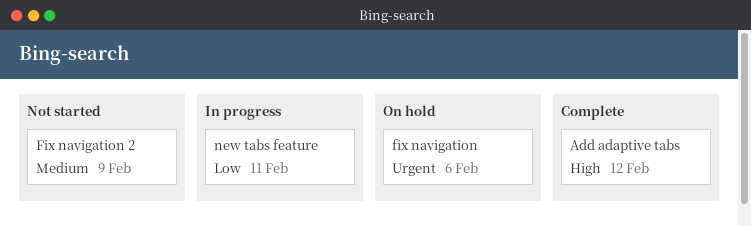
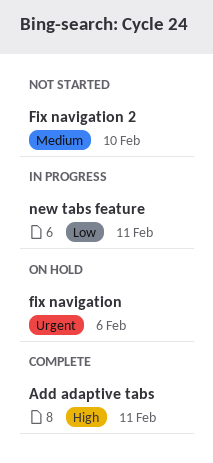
Add adaptive tabs, due: Feb 12 -> Feb 11
Fix navigation 2, due: Feb 9 -> Feb 10

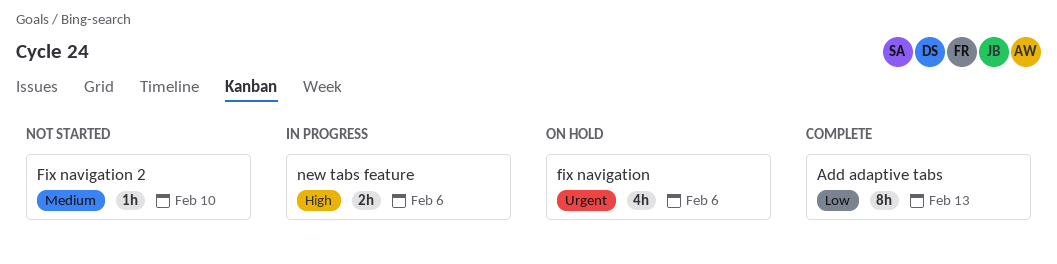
Add adaptive tabs, priority: High -> Low
Add adaptive tabs, due: Feb 11 -> Feb 13
new tabs feature, priority: Low -> High
new tabs feature, due: Feb 11 -> Feb 6

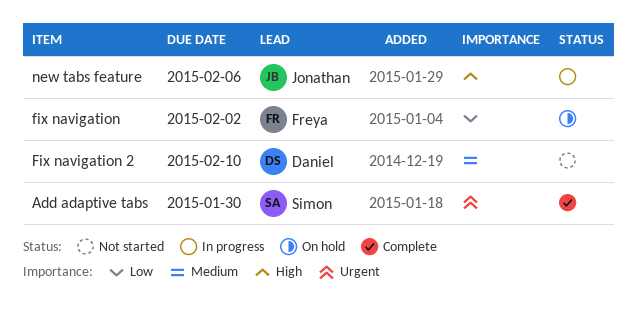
Add adaptive tabs, priority: Low -> Urgent
Add adaptive tabs, due: Feb 13 -> Jan 30
fix navigation, priority: Urgent -> Low
fix navigation, due: Feb 6 -> Feb 2

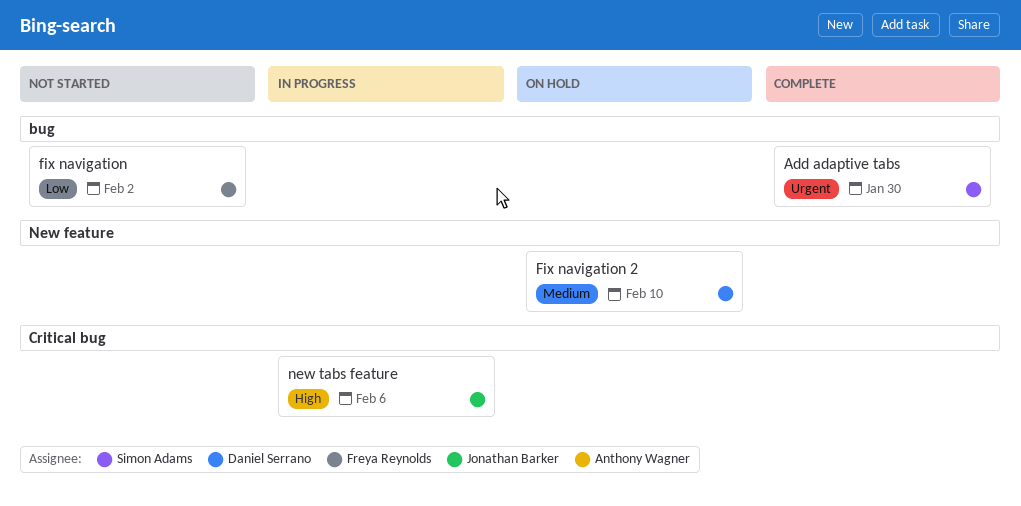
fix navigation, status: On hold -> Not started
Fix navigation 2, status: Not started -> On hold

